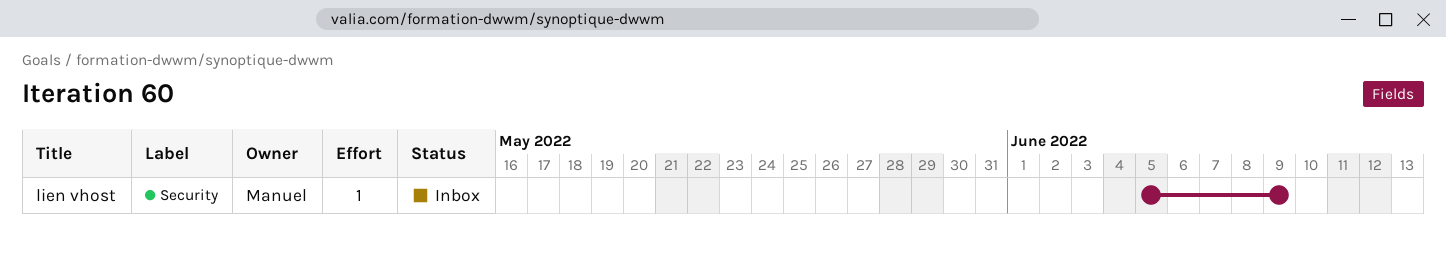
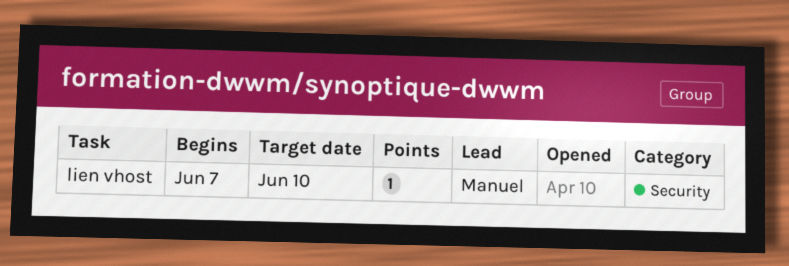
lien vhost, start: Jun 5 -> Jun 7
lien vhost, due: Jun 9 -> Jun 10

